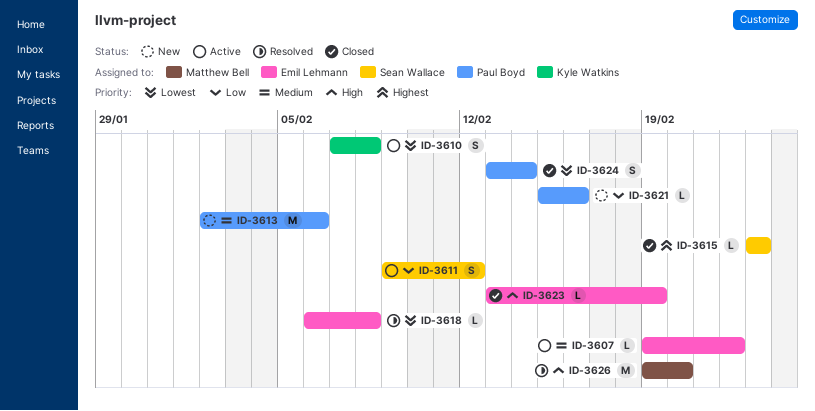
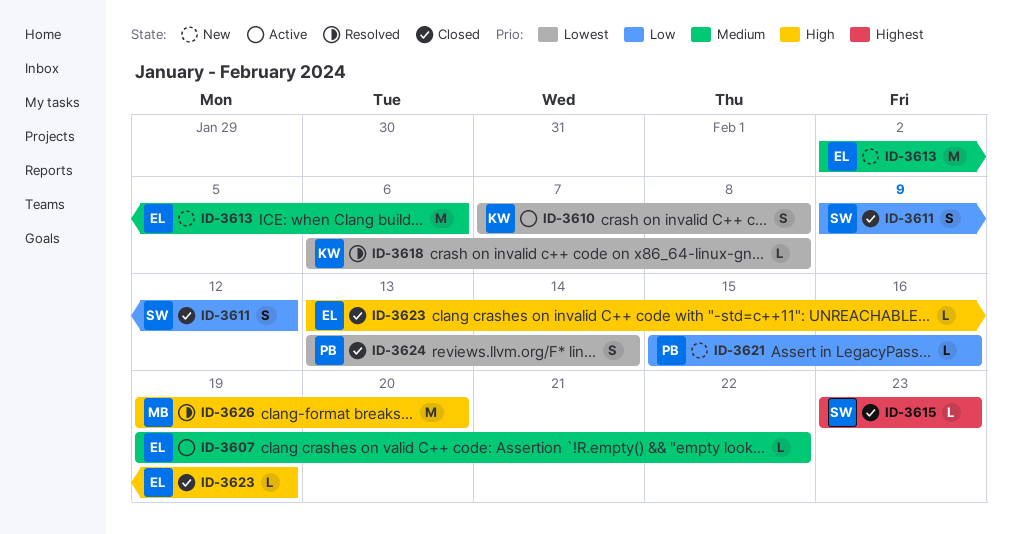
ID-3611, status: Active -> Closed
ID-3613, owner: Paul Boyd -> Emil Lehmann
ID-3618, owner: Emil Lehmann -> Kyle Watkins

